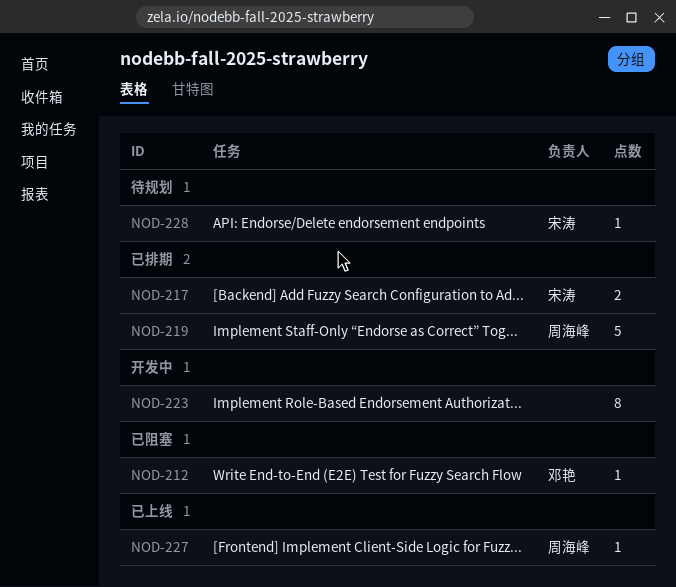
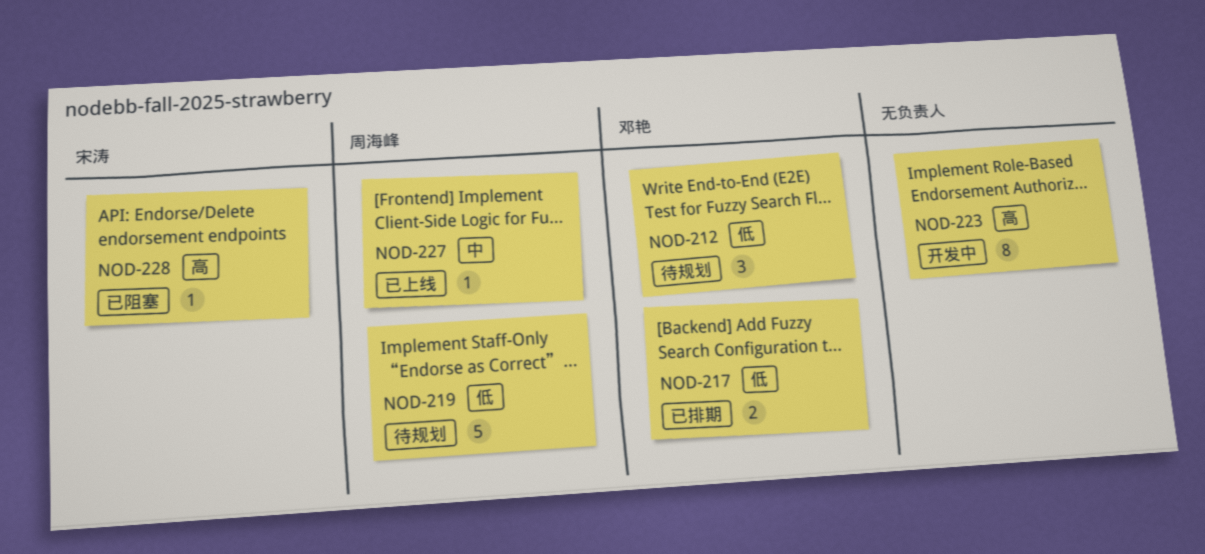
NOD-212, status: 已阻塞 -> 待规划
NOD-212, estimate: 1 -> 3
NOD-217, owner: 宋涛 -> 邓艳
NOD-219, status: 已排期 -> 待规划
NOD-228, status: 待规划 -> 已阻塞

